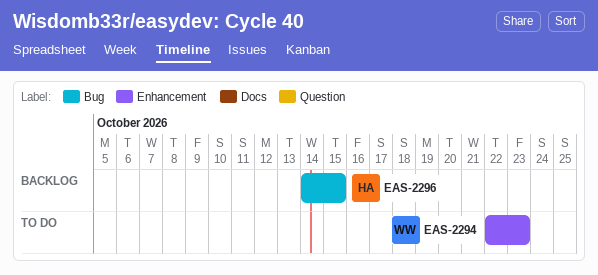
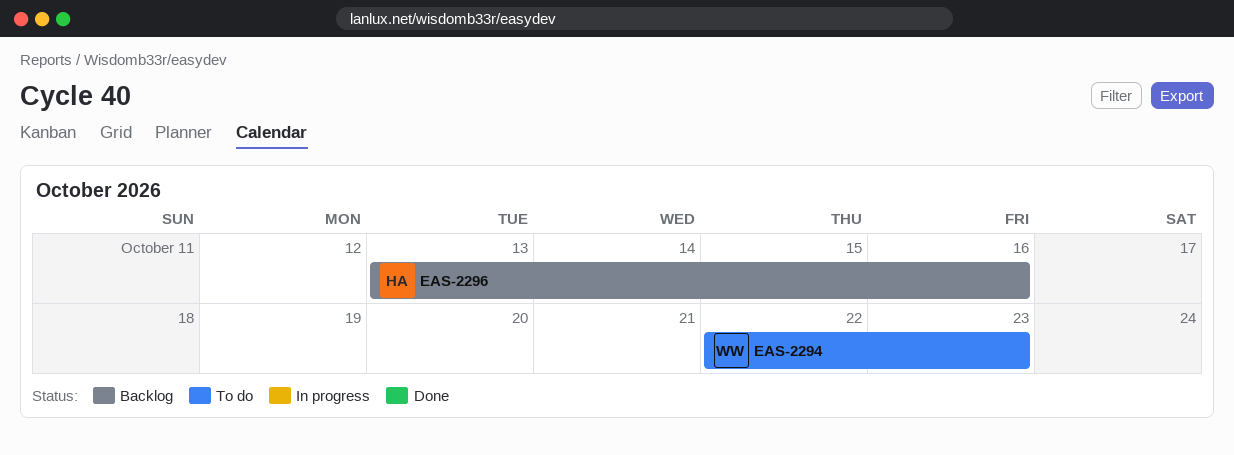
EAS-2296, start: Oct 14 -> Oct 13
EAS-2296, due: Oct 15 -> Oct 16

